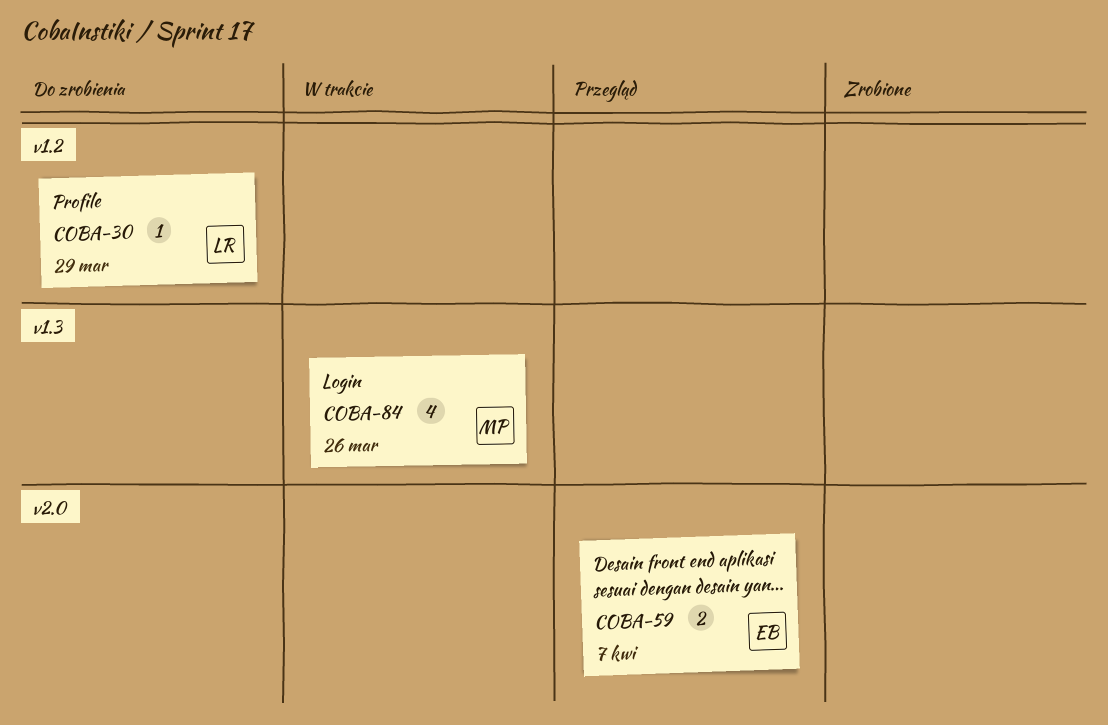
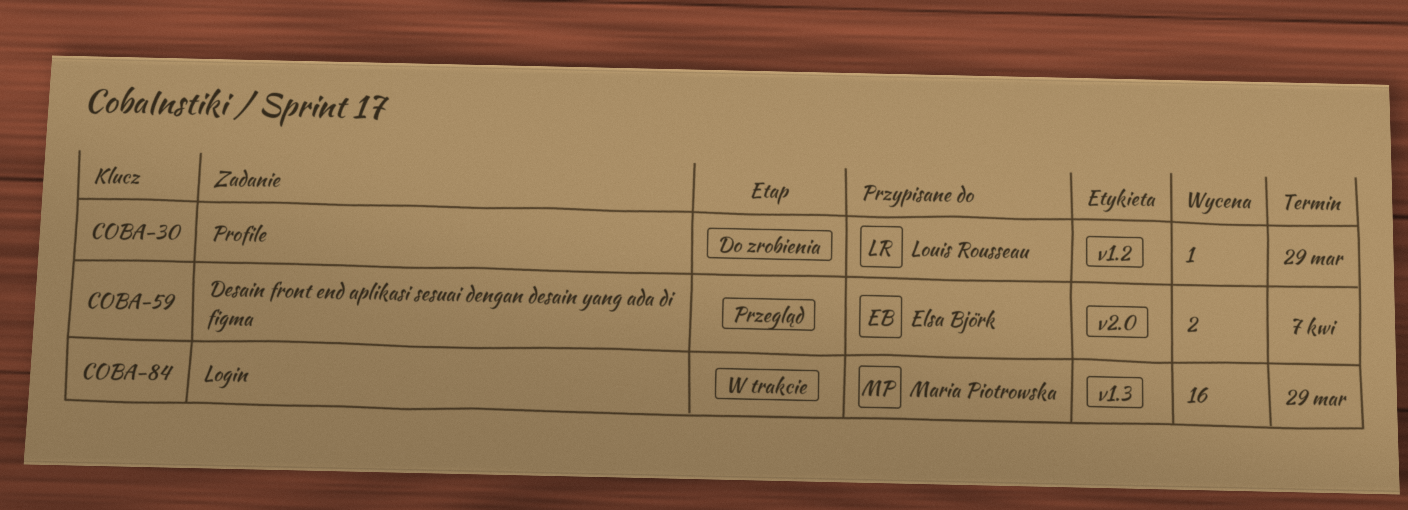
COBA-84, estimate: 4 -> 16
COBA-84, due: Mar 26 -> Mar 29

